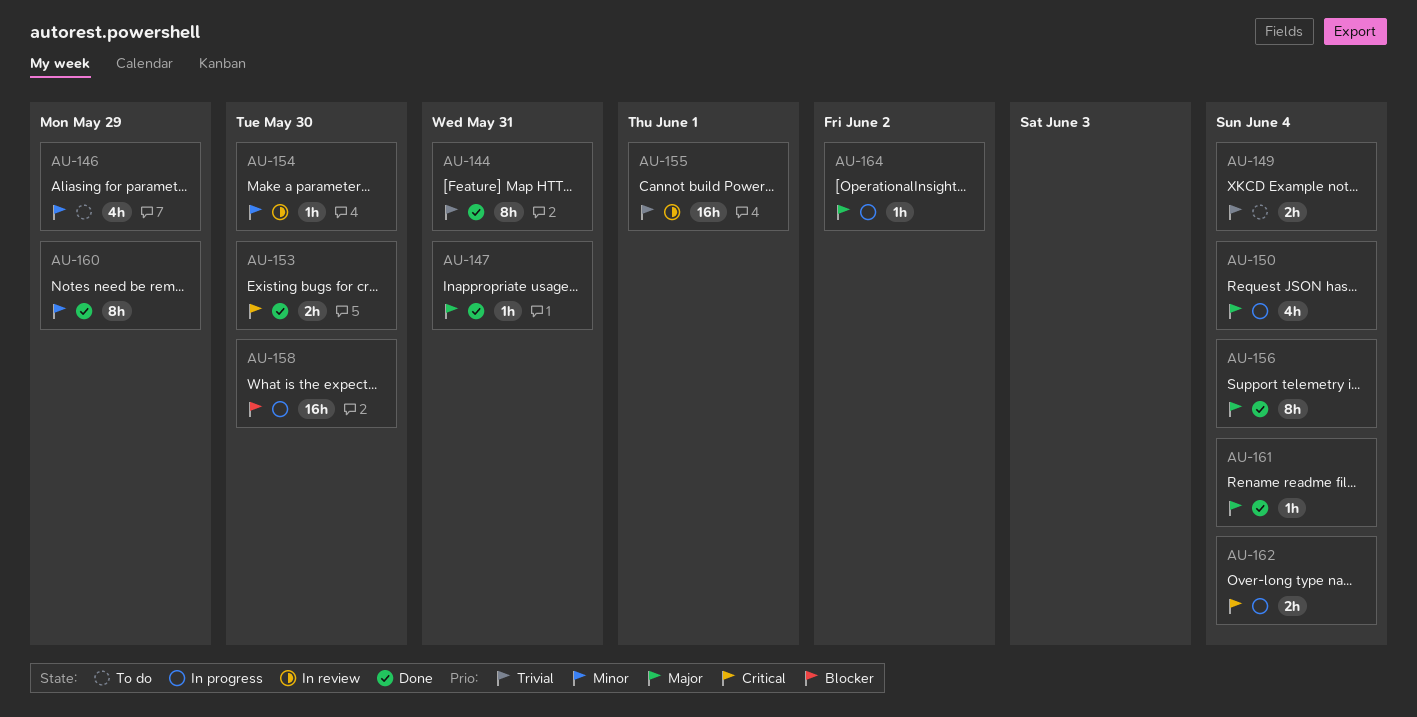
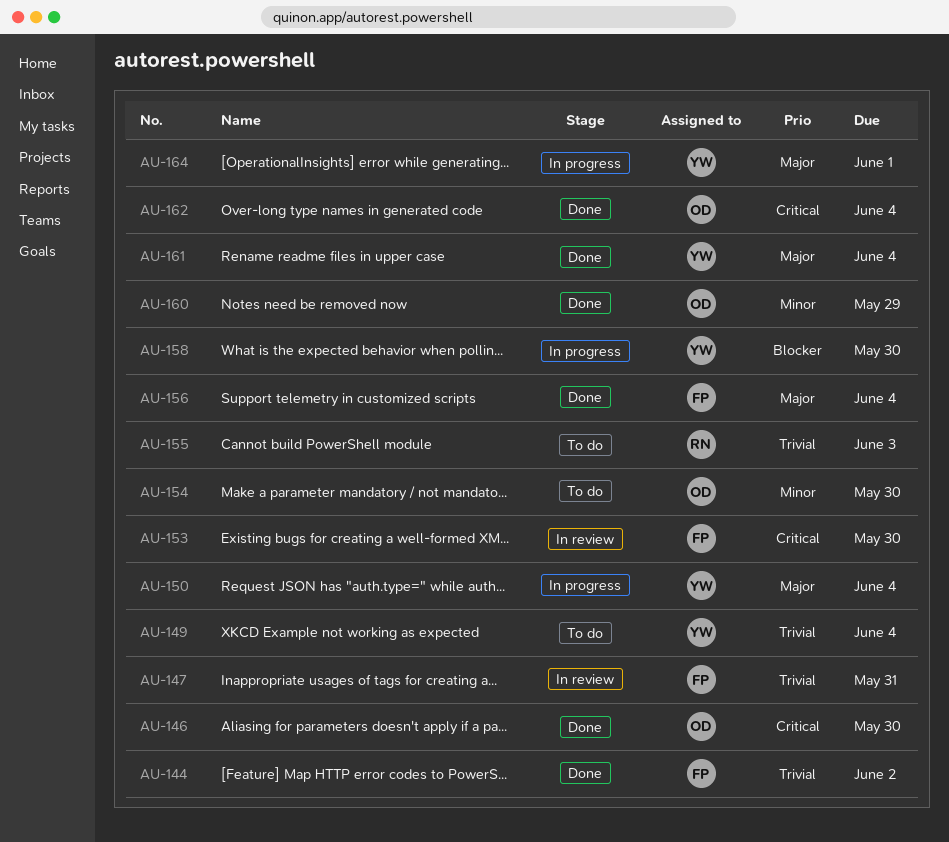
AU-144, due: May 31 -> Jun 2
AU-146, status: To do -> Done
AU-146, priority: Minor -> Critical
AU-146, due: May 29 -> May 30
AU-147, status: Done -> In review
AU-147, priority: Major -> Trivial
AU-153, status: Done -> In review
AU-154, status: In review -> To do
AU-155, status: In review -> To do
AU-155, due: Jun 1 -> Jun 3
AU-162, status: In progress -> Done
AU-164, due: Jun 2 -> Jun 1

